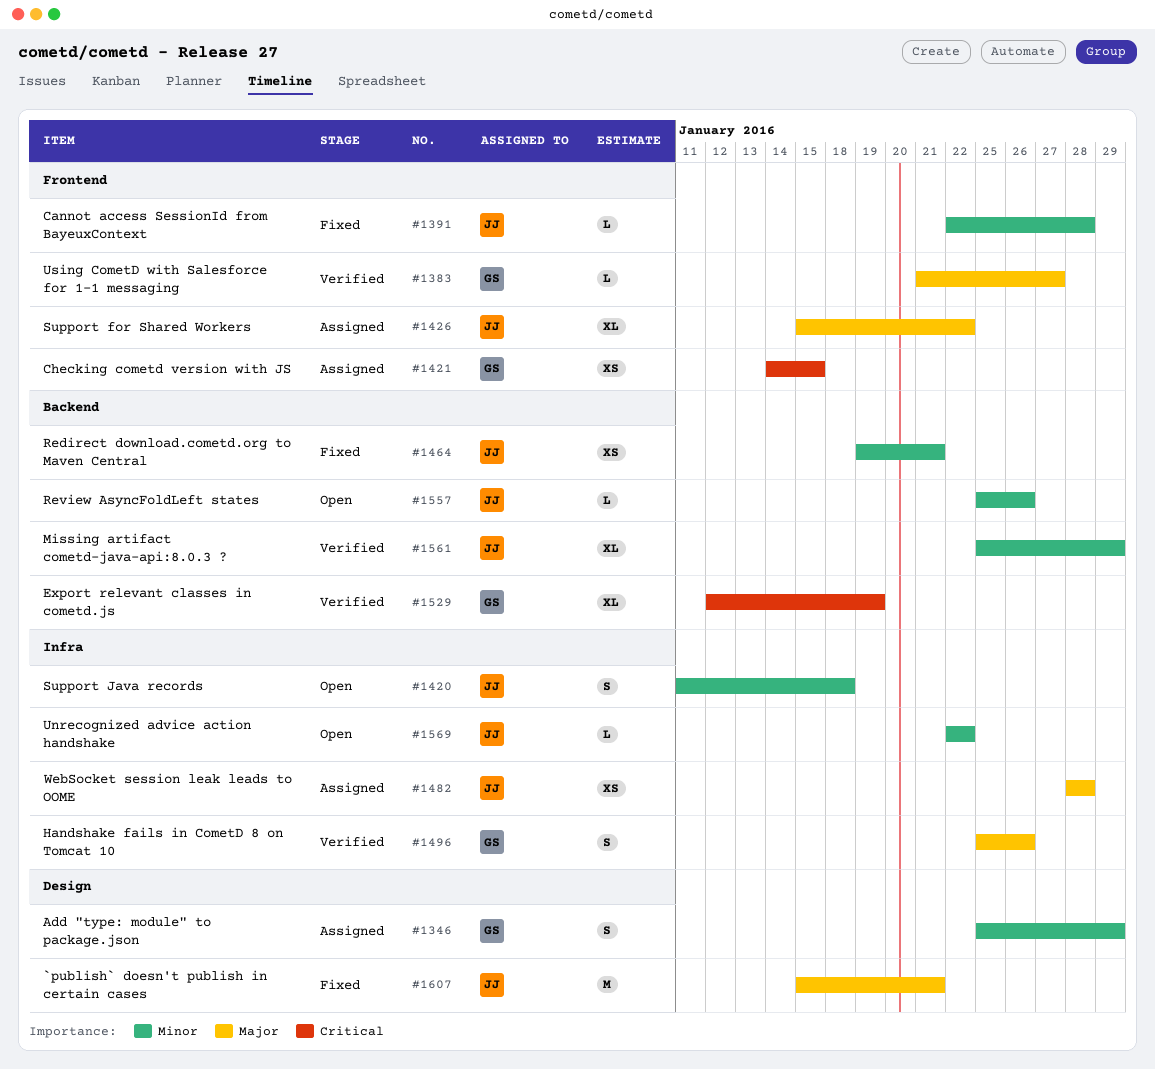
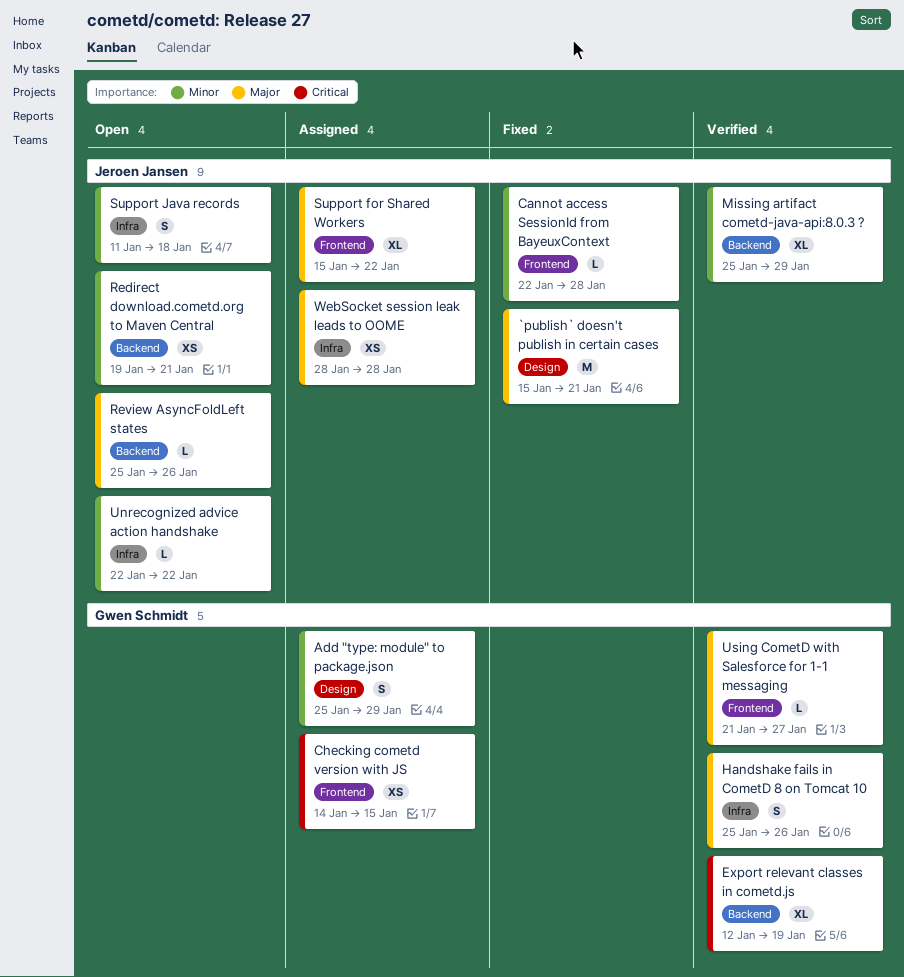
Redirect download.cometd.org to Maven Central, status: Fixed -> Open
Review AsyncFoldLeft states, priority: Minor -> Major

